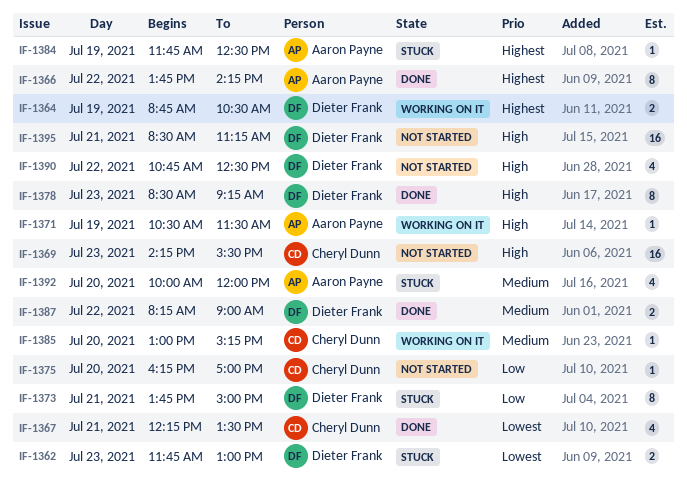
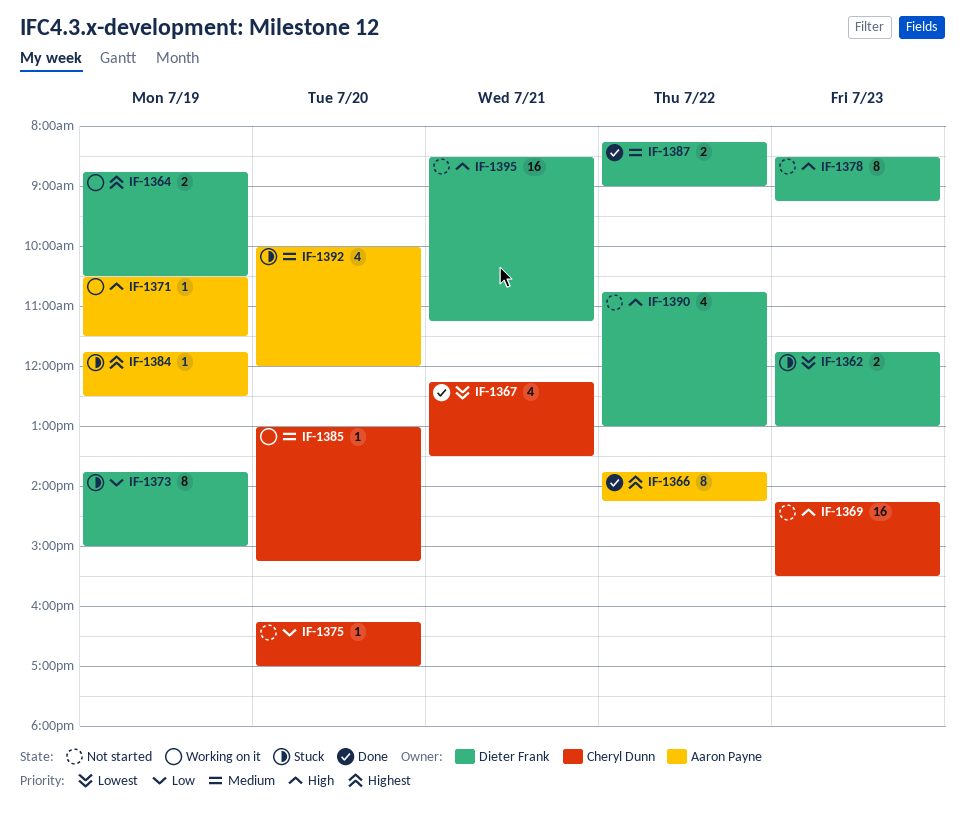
IF-1373, day: Jul 21 -> Jul 19
IF-1378, status: Done -> Not started
IF-1390, ends: 12:30 -> 13:00

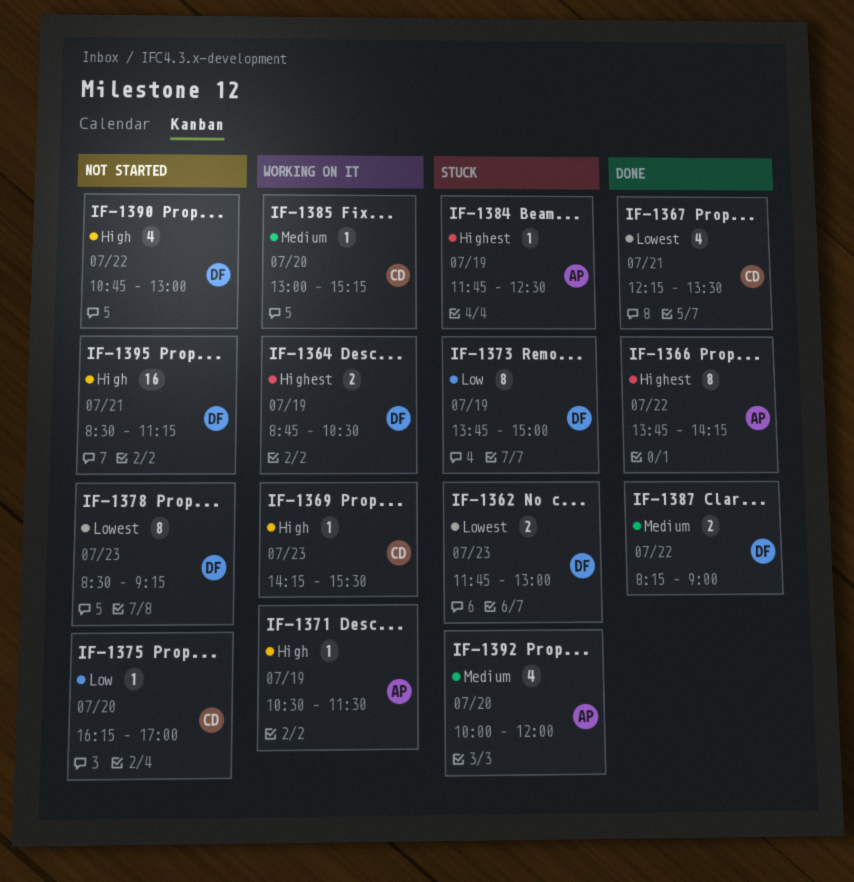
IF-1369, status: Not started -> Working on it
IF-1369, estimate: 16 -> 1
IF-1378, priority: High -> Lowest

